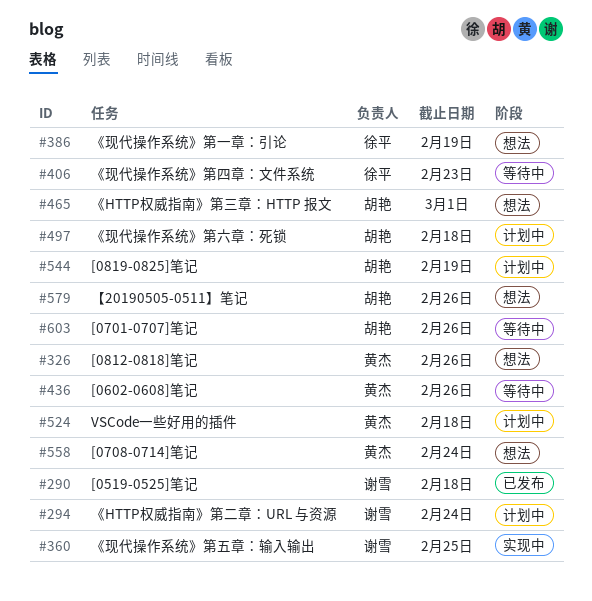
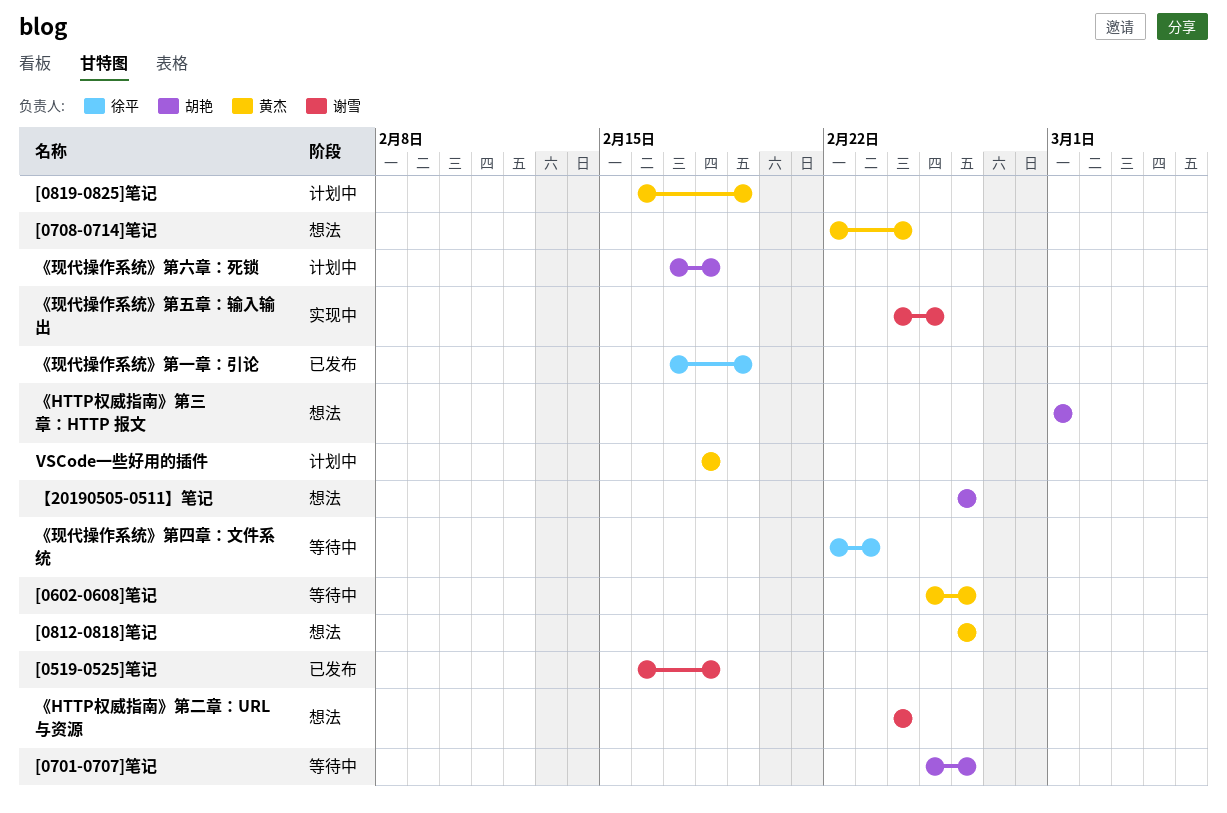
[0819-0825]笔记, owner: 胡艳 -> 黄杰
《HTTP权威指南》第二章：URL 与资源, status: 计划中 -> 想法
《现代操作系统》第一章：引论, status: 想法 -> 已发布

